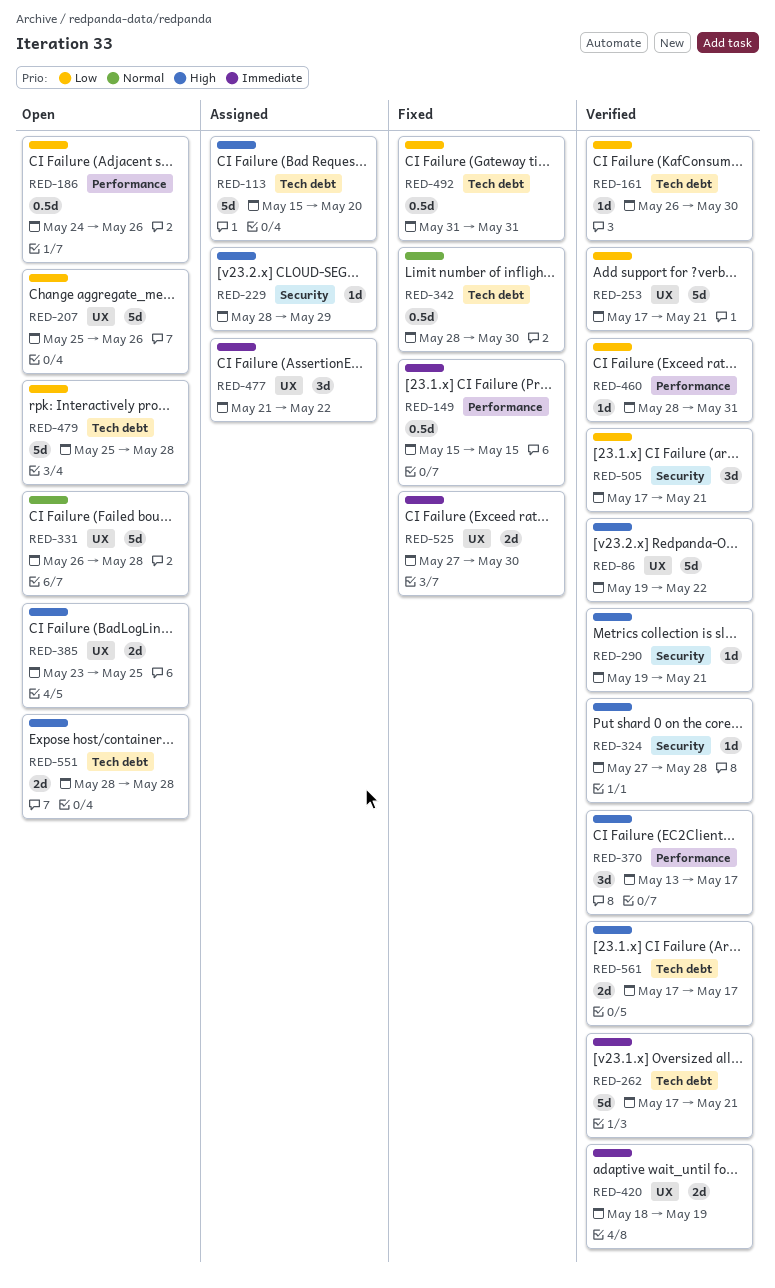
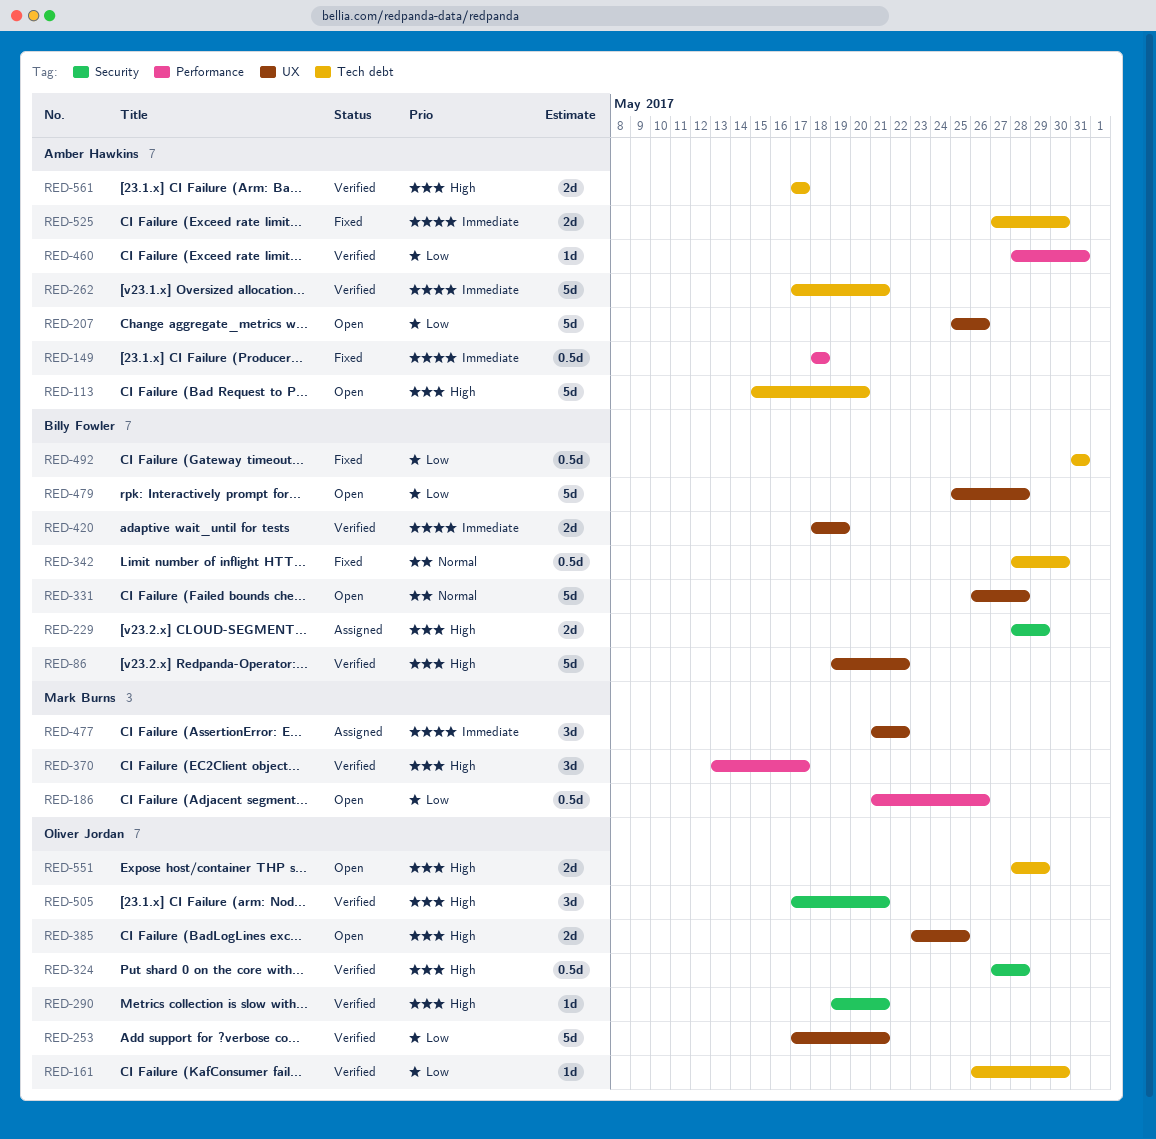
RED-113, status: Assigned -> Open
RED-149, start: May 15 -> May 18
RED-149, due: May 15 -> May 18
RED-186, start: May 24 -> May 21
RED-229, estimate: 1d -> 2d
RED-324, estimate: 1d -> 0.5d
RED-479, label: Tech debt -> UX
RED-505, priority: Low -> High
RED-525, label: UX -> Tech debt
RED-551, due: May 28 -> May 29

